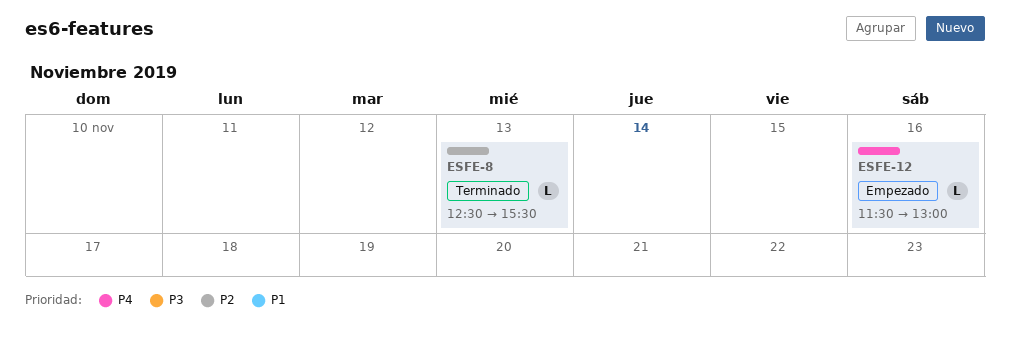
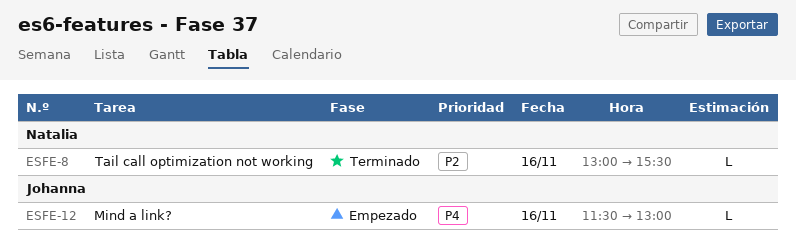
ESFE-8, day: Nov 13 -> Nov 16
ESFE-8, begins: 12:30 -> 13:00

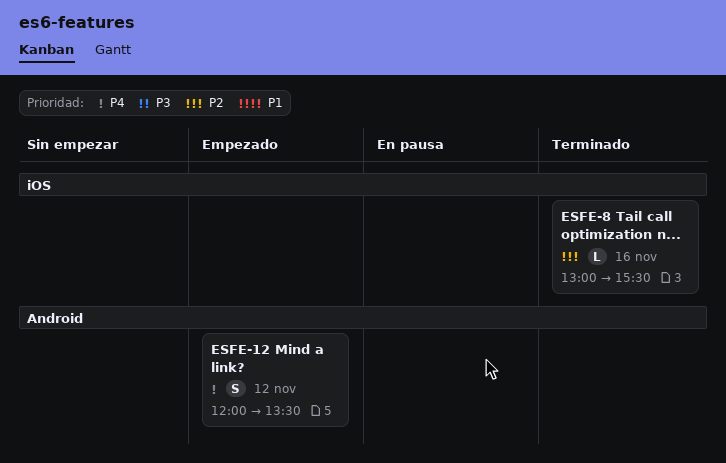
ESFE-12, estimate: L -> S
ESFE-12, day: Nov 16 -> Nov 12
ESFE-12, begins: 11:30 -> 12:00
ESFE-12, ends: 13:00 -> 13:30

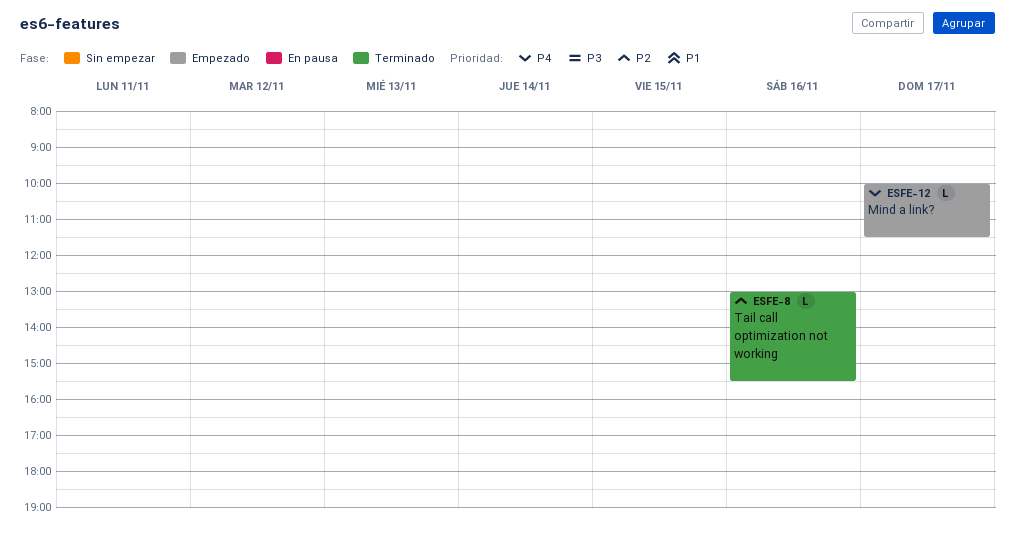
ESFE-12, estimate: S -> L
ESFE-12, day: Nov 12 -> Nov 17
ESFE-12, begins: 12:00 -> 10:00
ESFE-12, ends: 13:30 -> 11:30

